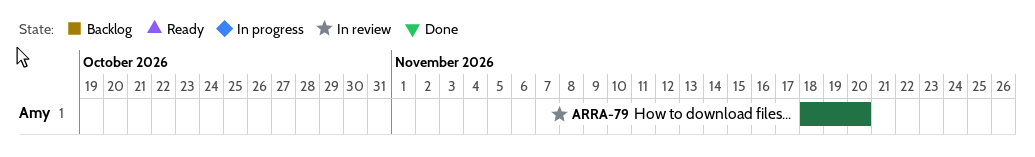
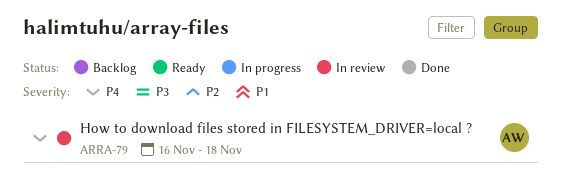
ARRA-79, start: Nov 18 -> Nov 16
ARRA-79, due: Nov 20 -> Nov 18

